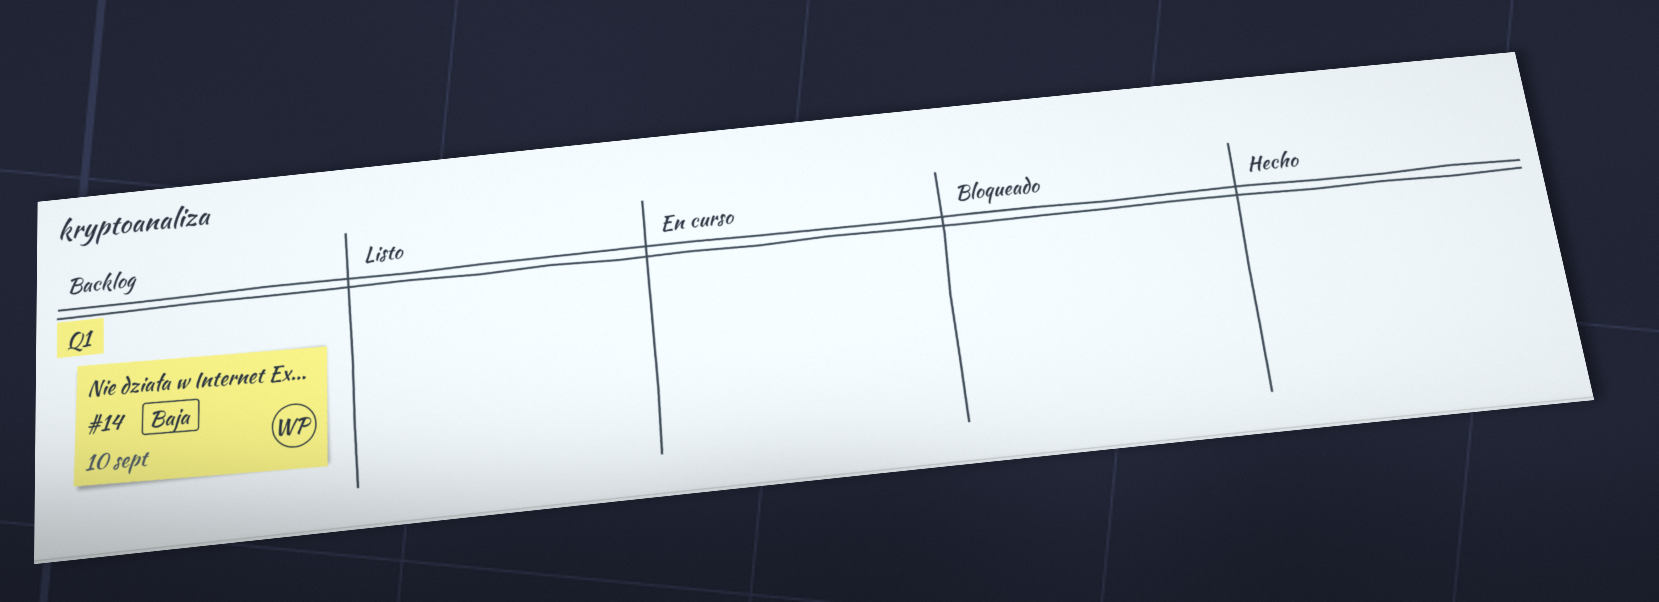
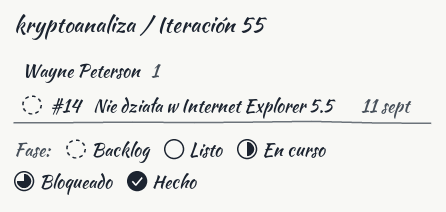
#14, due: Sep 10 -> Sep 11

